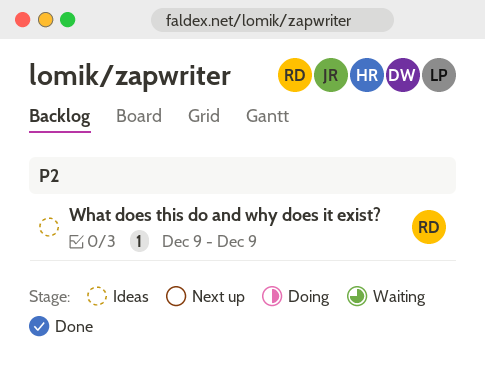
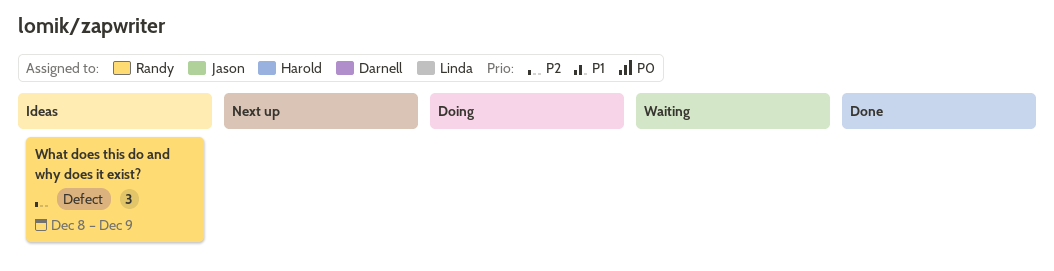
What does this do and why does it exist?, estimate: 1 -> 3
What does this do and why does it exist?, start: Dec 9 -> Dec 8

